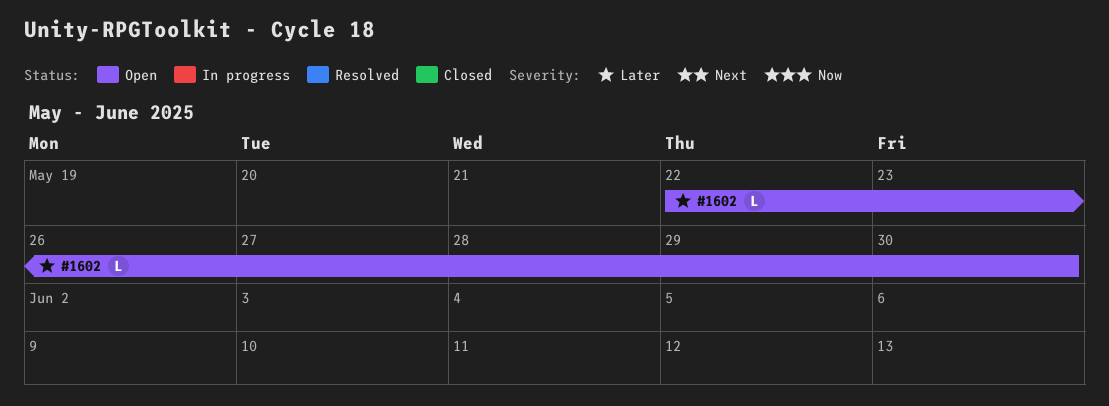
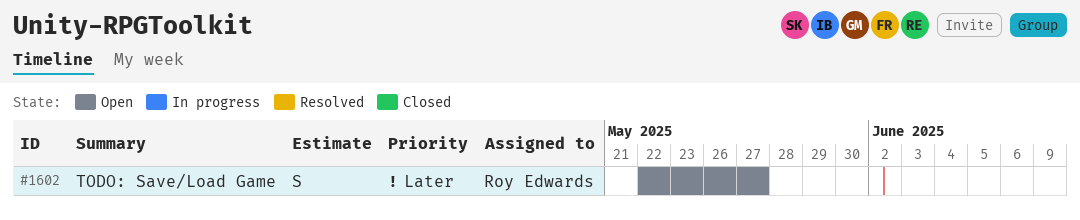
#1602, estimate: L -> S
#1602, due: May 30 -> May 27

